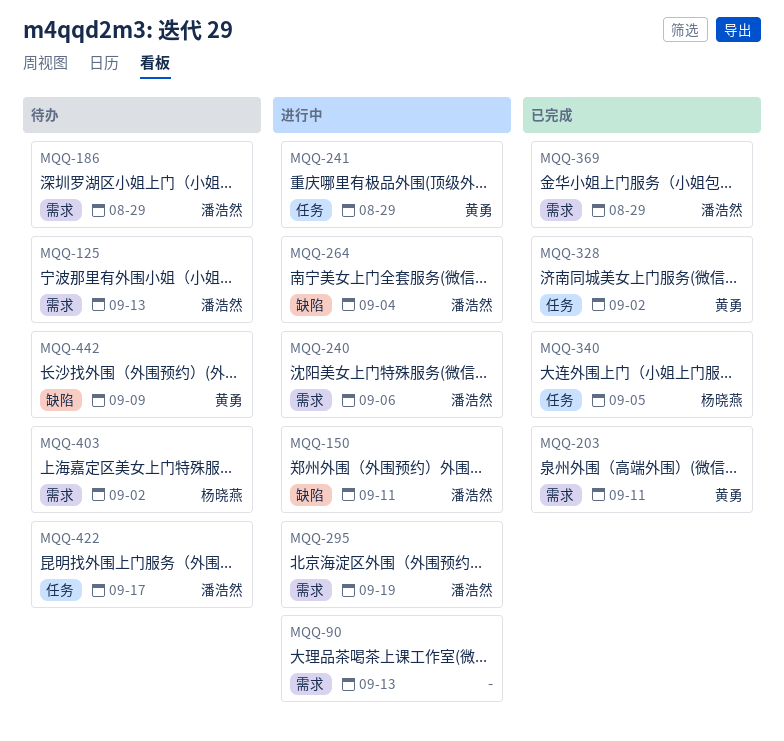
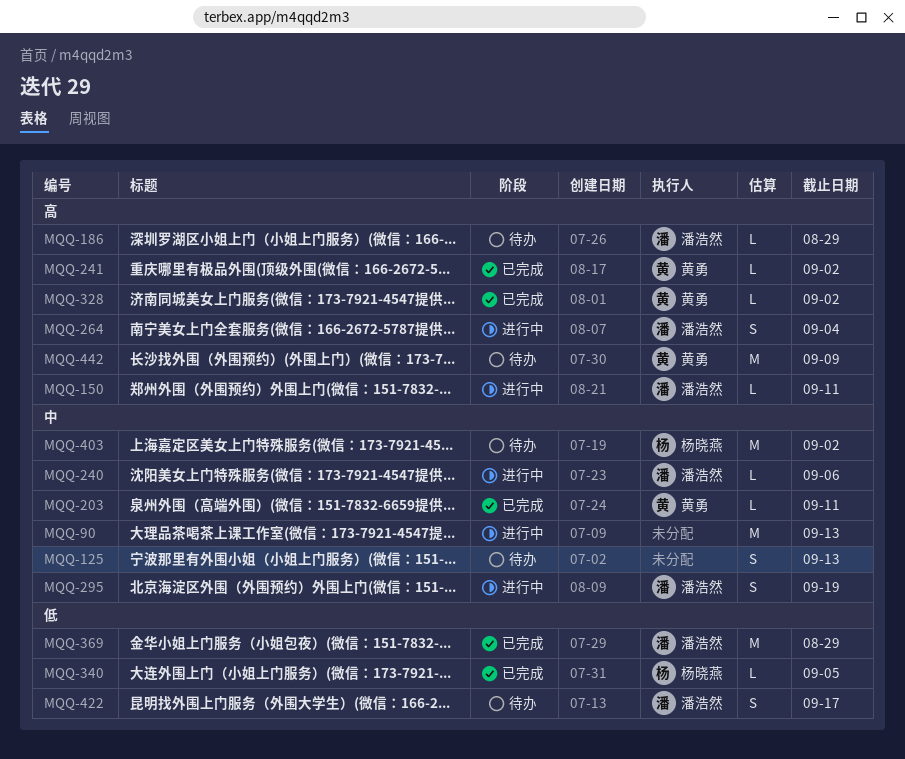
MQQ-125, owner: 潘浩然 -> none
MQQ-241, status: 进行中 -> 已完成
MQQ-241, due: Aug 29 -> Sep 2

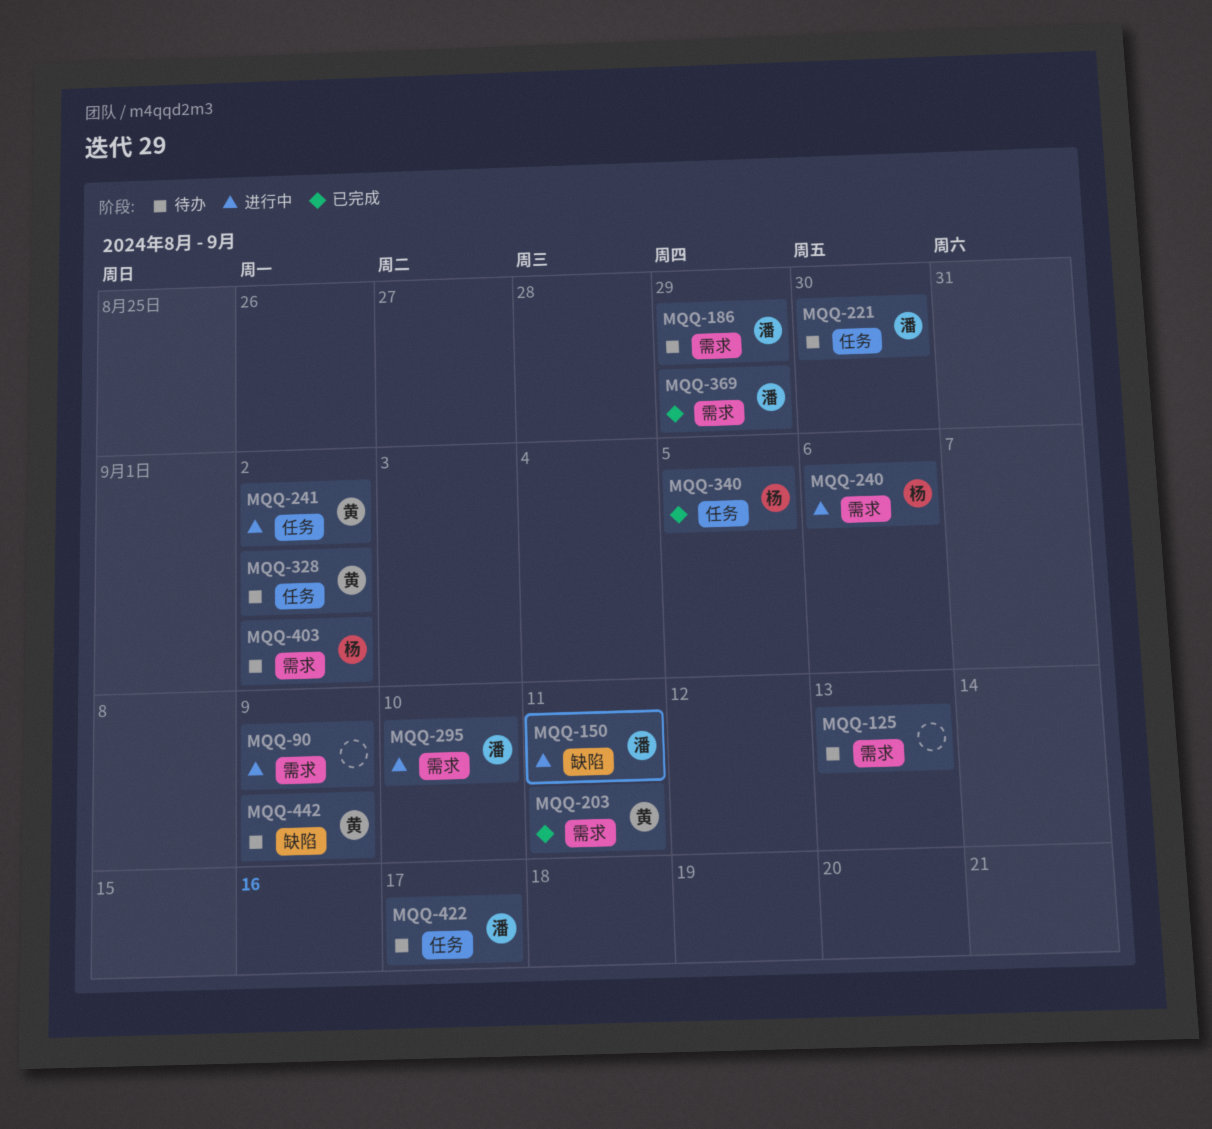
MQQ-90, due: Sep 13 -> Sep 9
MQQ-221: none -> present
MQQ-240, owner: 潘浩然 -> 杨晓燕
MQQ-241, status: 已完成 -> 进行中
MQQ-264: present -> none
MQQ-295, due: Sep 19 -> Sep 10
MQQ-328, status: 已完成 -> 待办

